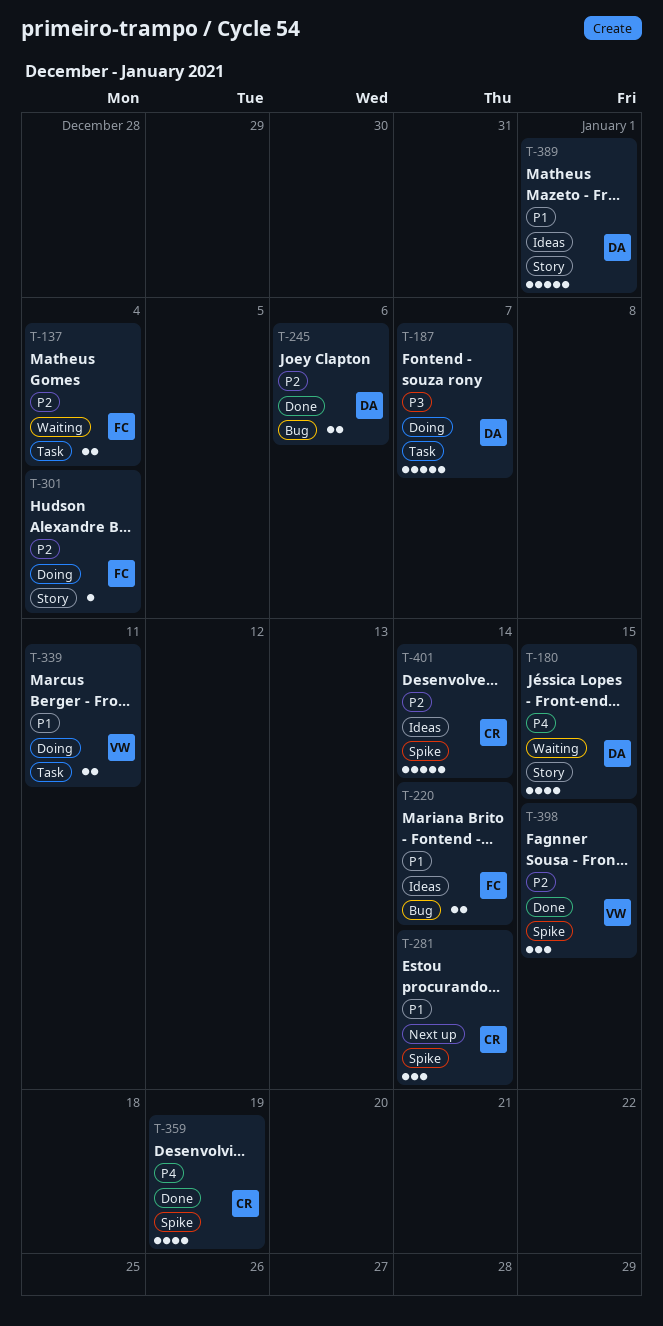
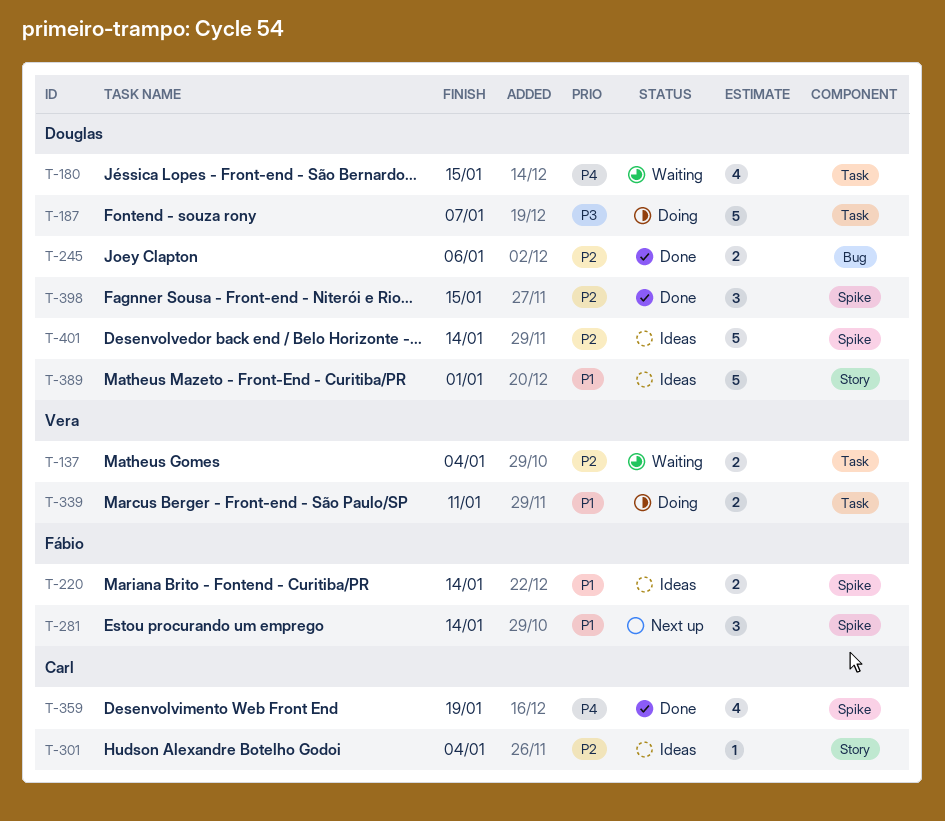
T-137, owner: Fábio -> Vera
T-180, label: Story -> Task
T-220, label: Bug -> Spike
T-281, owner: Carl -> Fábio
T-301, status: Doing -> Ideas
T-301, owner: Fábio -> Carl
T-398, owner: Vera -> Douglas
T-401, owner: Carl -> Douglas

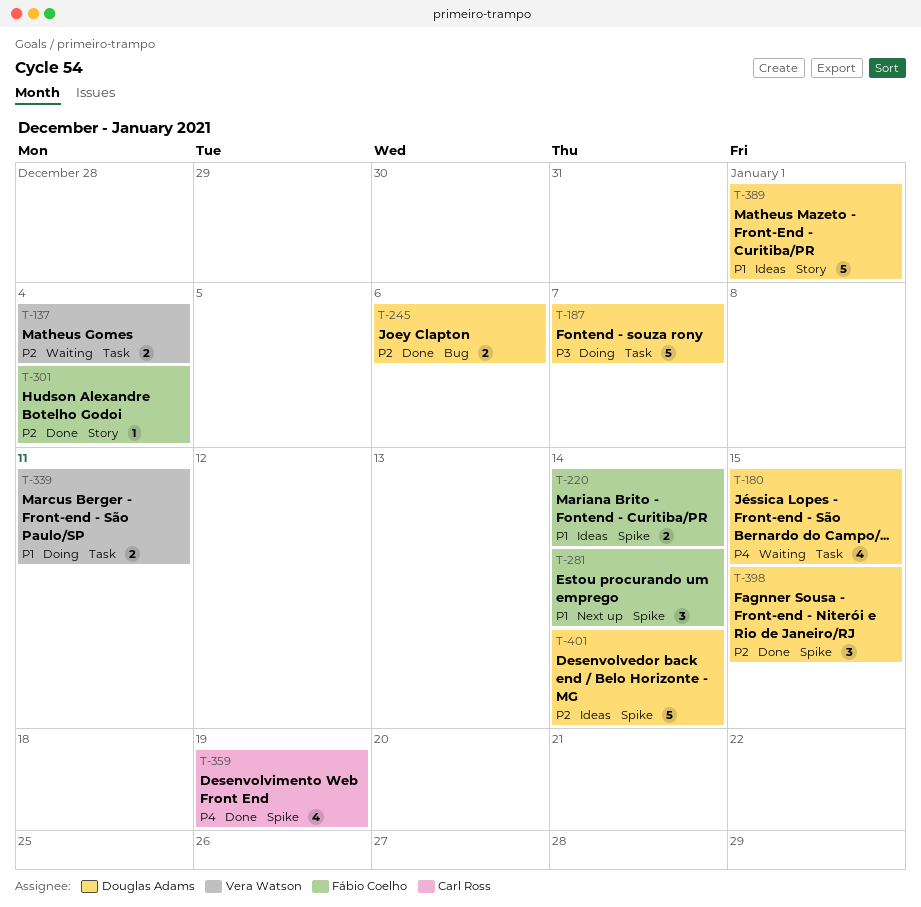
T-301, status: Ideas -> Done
T-301, owner: Carl Ross -> Fábio Coelho

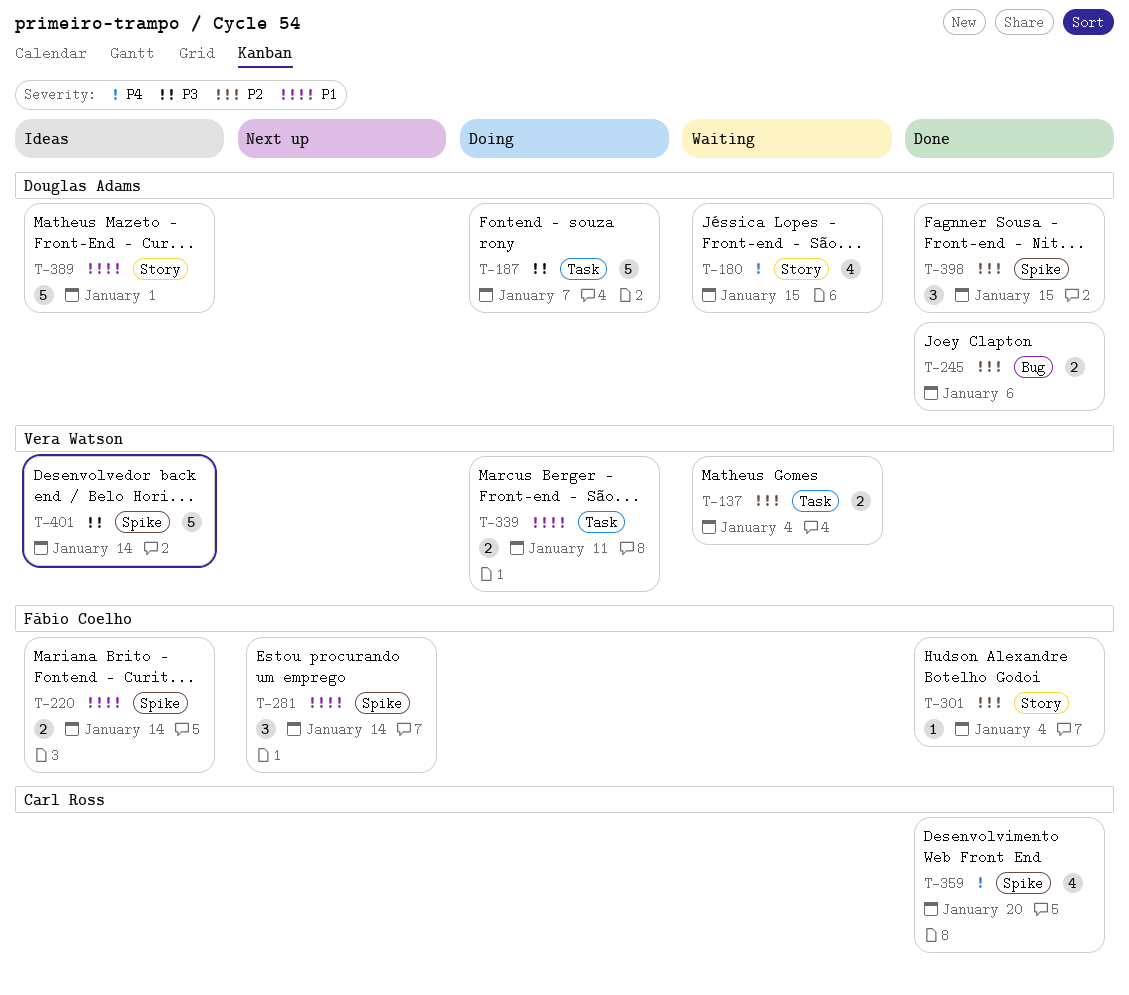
T-180, label: Task -> Story
T-359, due: Jan 19 -> Jan 20
T-401, owner: Douglas Adams -> Vera Watson
T-401, priority: P2 -> P3

